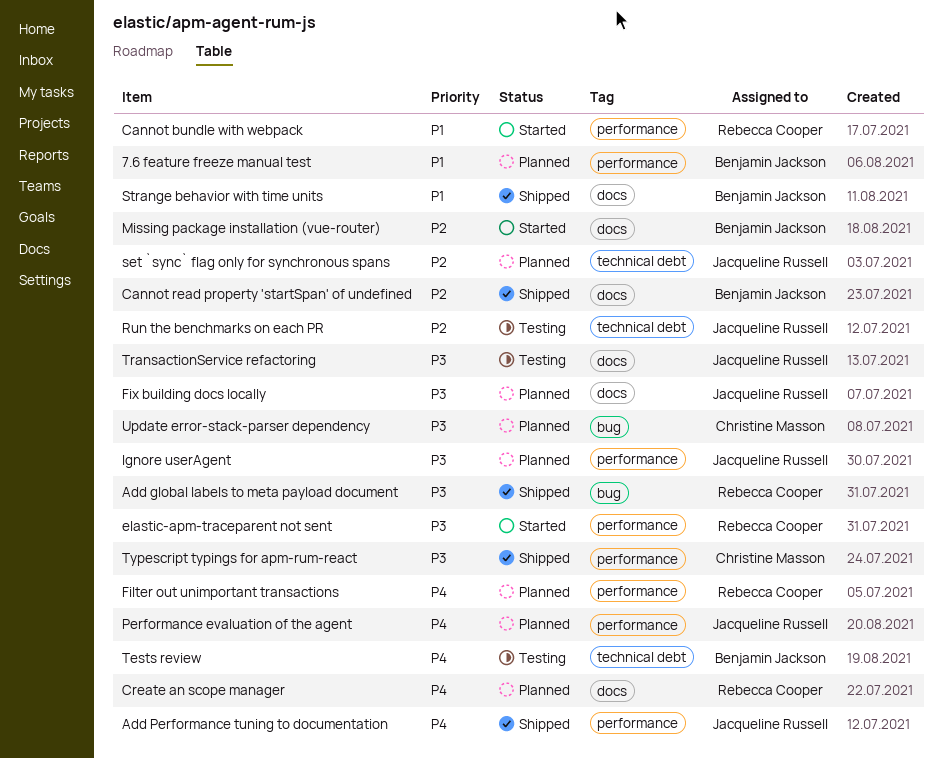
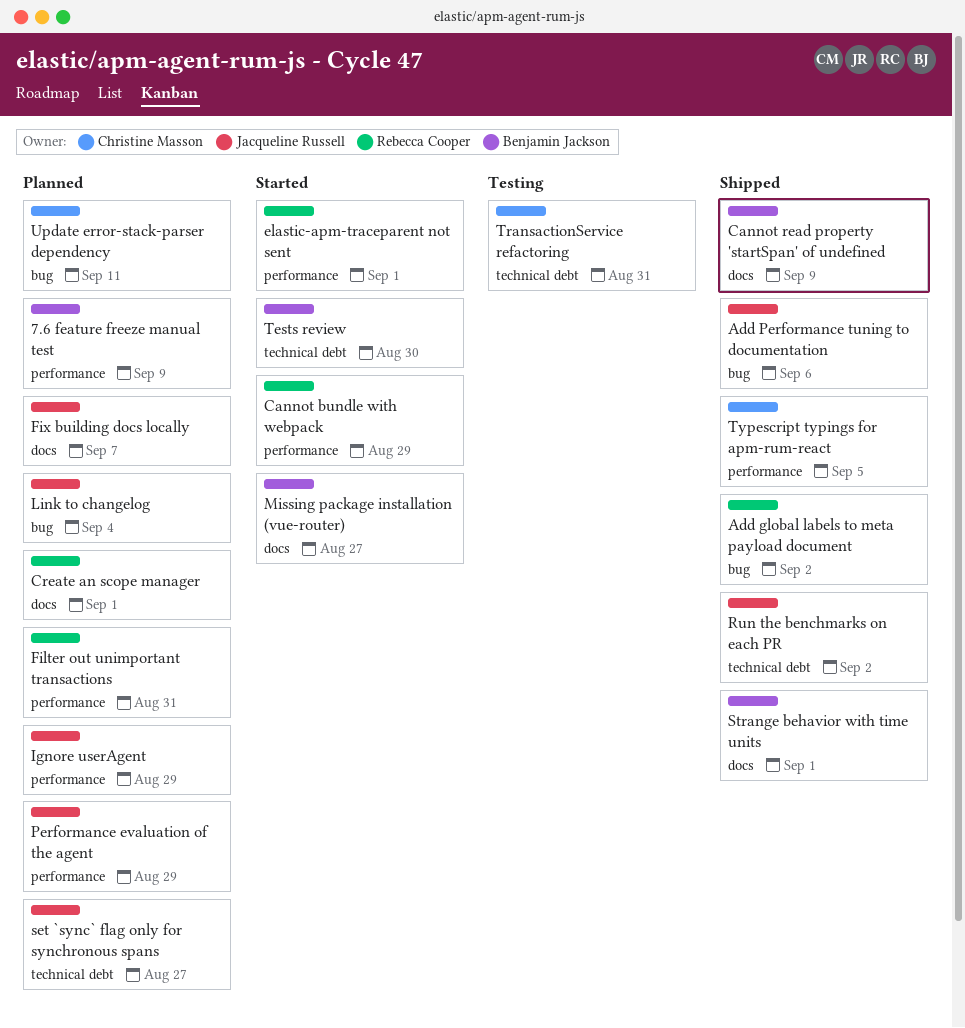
Add Performance tuning to documentation, label: performance -> bug
Link to changelog: none -> present
Run the benchmarks on each PR, status: Testing -> Shipped
Tests review, status: Testing -> Started
TransactionService refactoring, owner: Jacqueline Russell -> Christine Masson
TransactionService refactoring, label: docs -> technical debt

